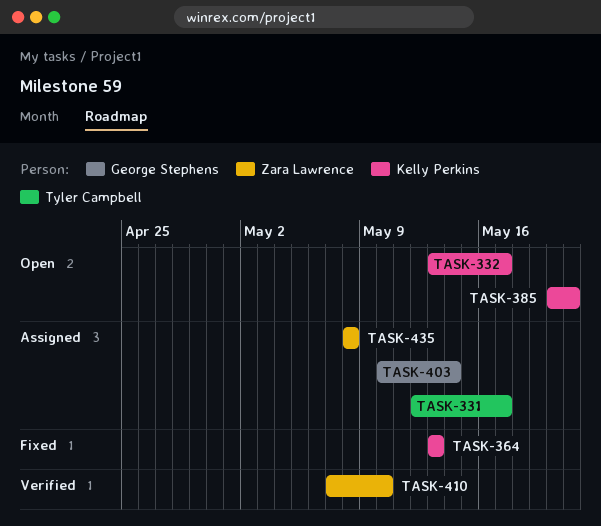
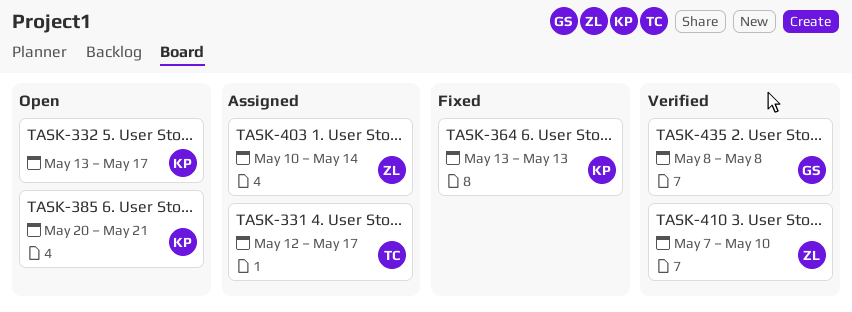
TASK-403, owner: George Stephens -> Zara Lawrence
TASK-435, status: Assigned -> Verified
TASK-435, owner: Zara Lawrence -> George Stephens

